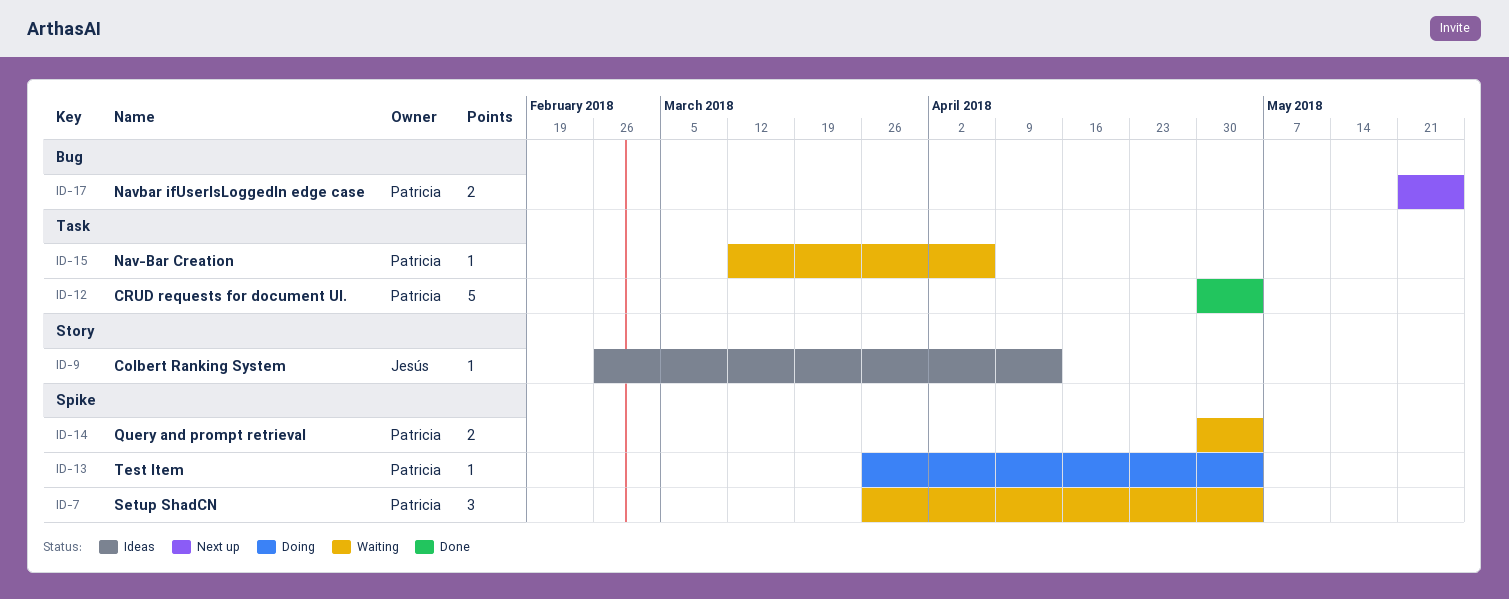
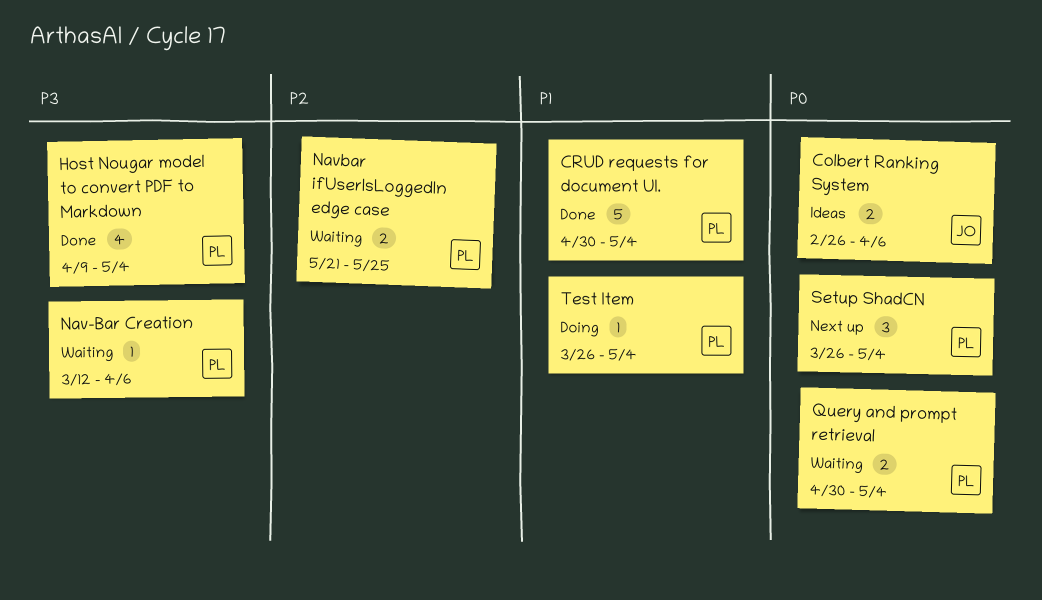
Colbert Ranking System, estimate: 1 -> 2
Colbert Ranking System, due: Apr 13 -> Apr 6
Host Nougar model to convert PDF to Markdown: none -> present
Navbar ifUserIsLoggedIn edge case, status: Next up -> Waiting
Setup ShadCN, status: Waiting -> Next up

